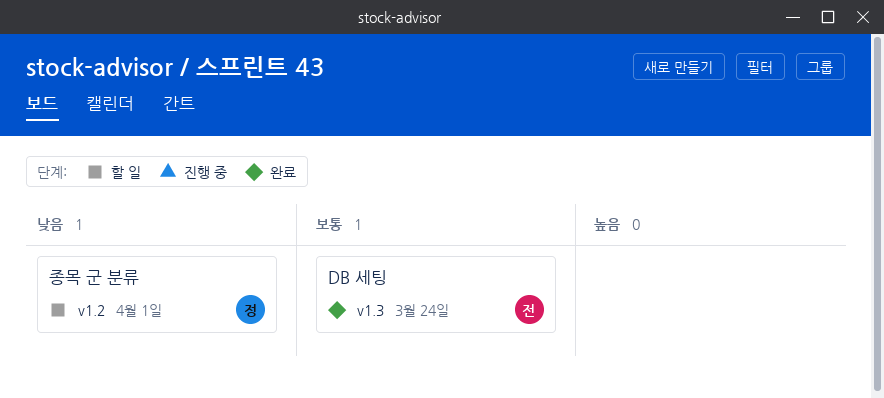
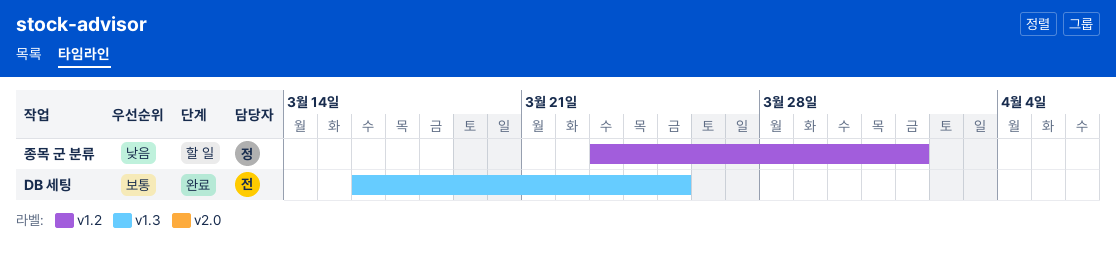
DB 세팅, due: Mar 24 -> Mar 25

